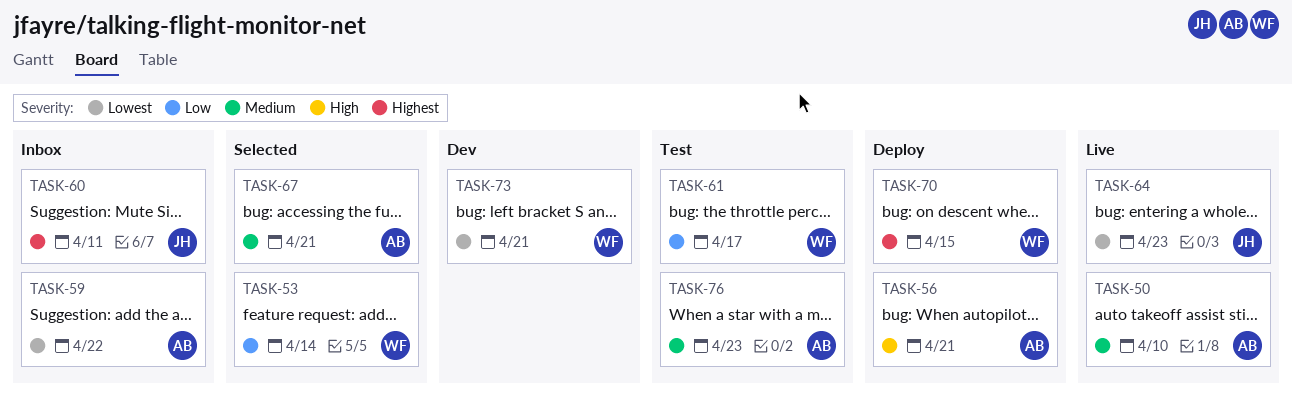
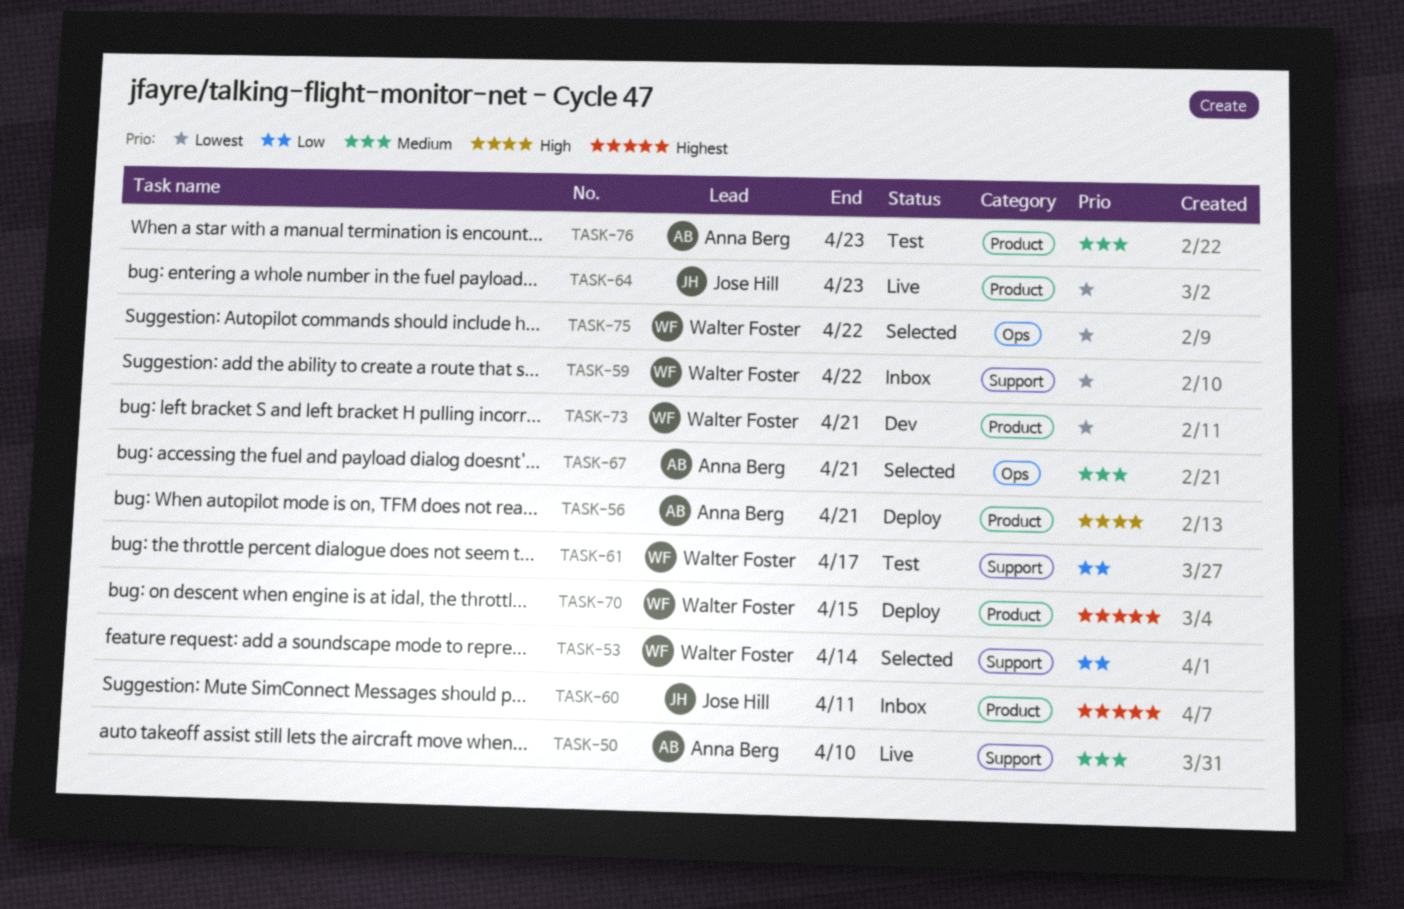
TASK-59, owner: Anna Berg -> Walter Foster
TASK-75: none -> present

